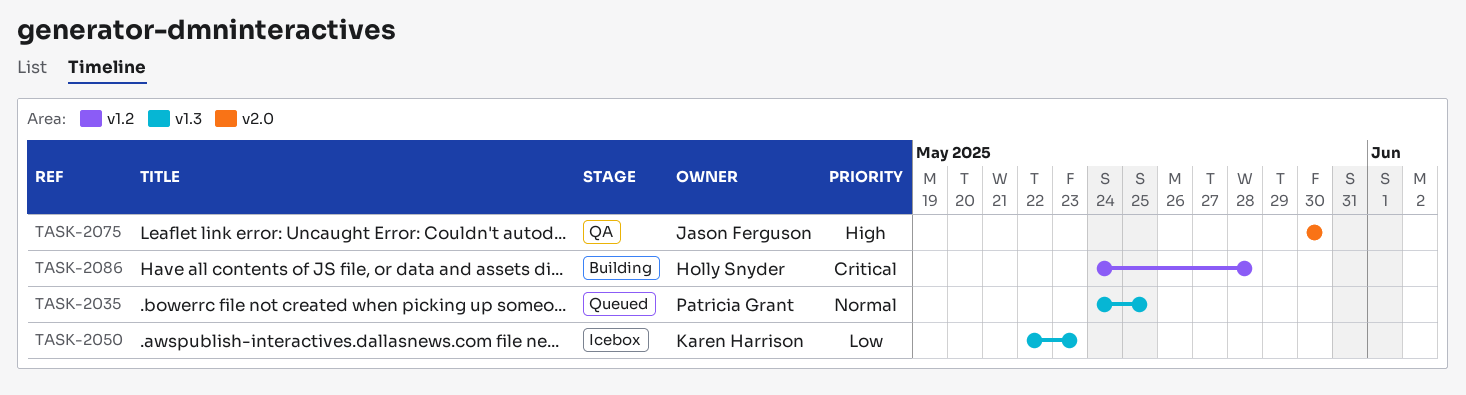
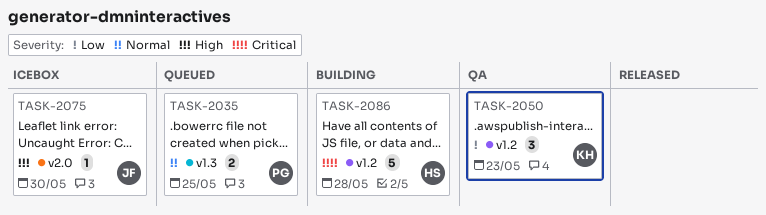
TASK-2050, status: Icebox -> QA
TASK-2050, label: v1.3 -> v1.2
TASK-2075, status: QA -> Icebox

